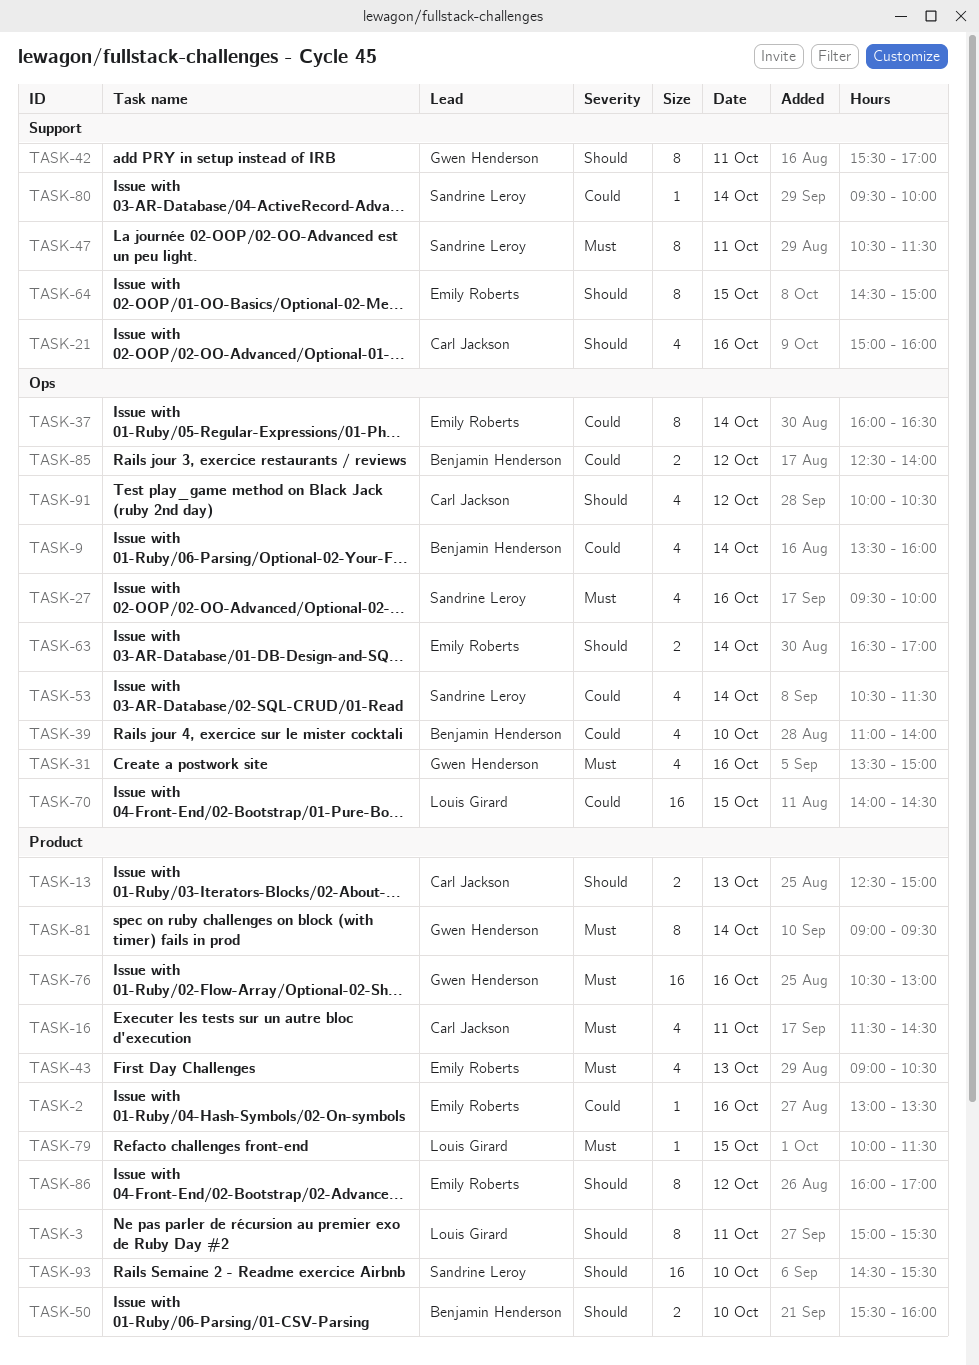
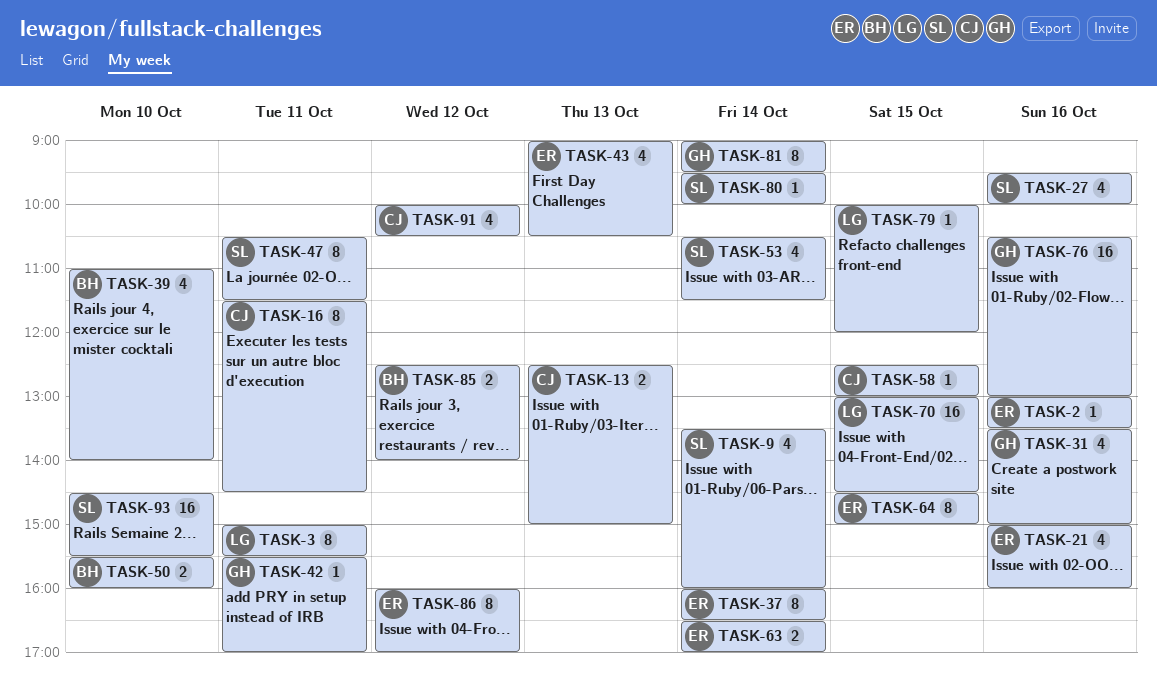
TASK-9, owner: Benjamin Henderson -> Sandrine Leroy
TASK-16, estimate: 4 -> 8
TASK-21, owner: Carl Jackson -> Emily Roberts
TASK-42, estimate: 8 -> 1
TASK-58: none -> present
TASK-70, begins: 14:00 -> 13:00
TASK-79, ends: 11:30 -> 12:00

